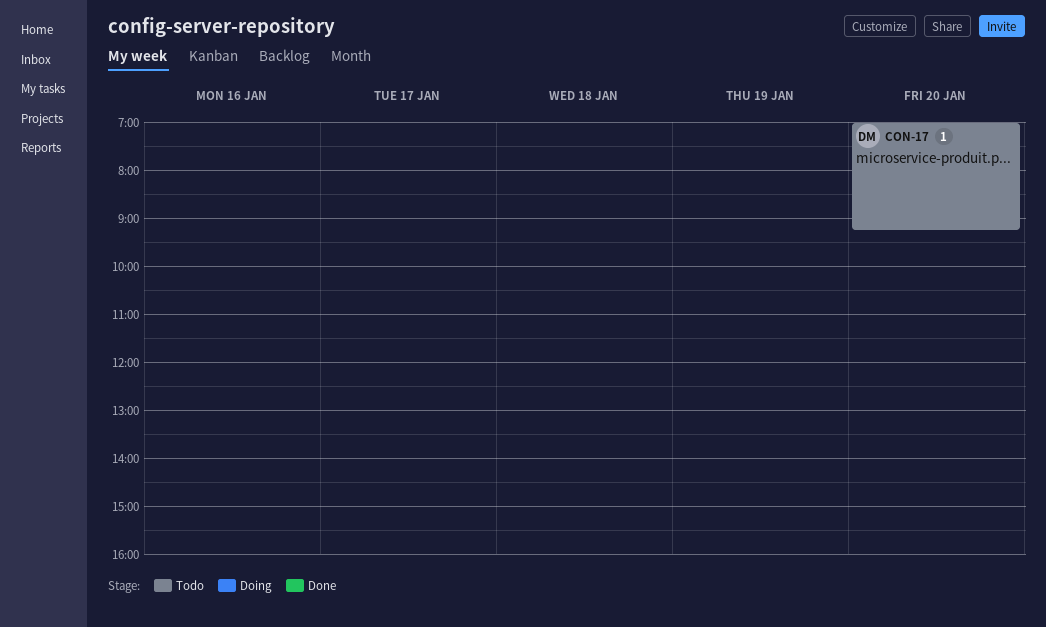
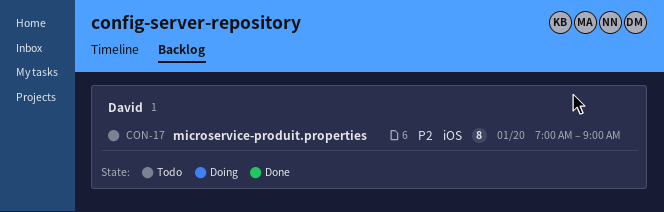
CON-17, estimate: 1 -> 8
CON-17, ends: 09:15 -> 09:00

